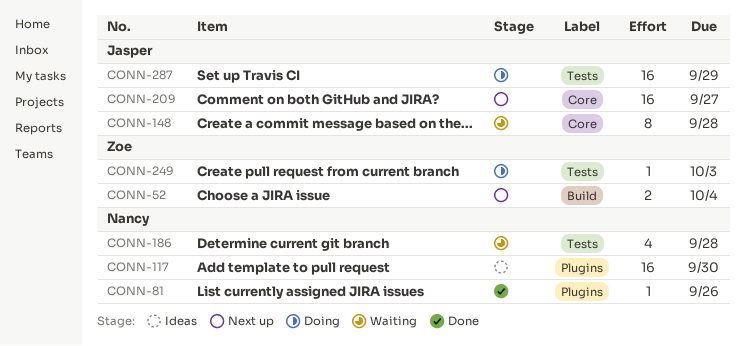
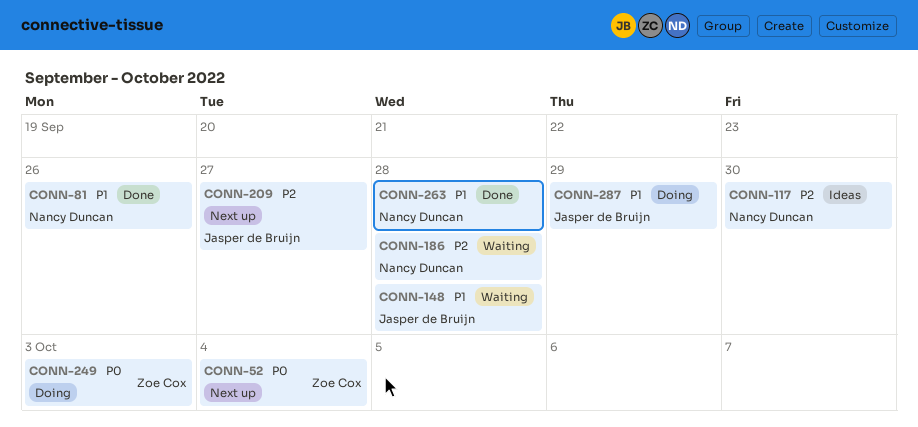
CONN-263: none -> present

